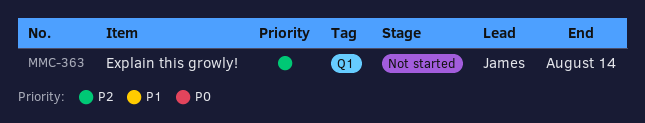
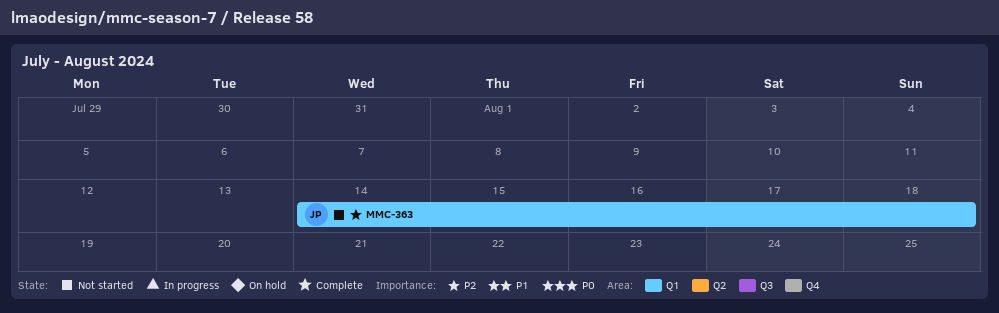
MMC-363, due: Aug 14 -> Aug 18

